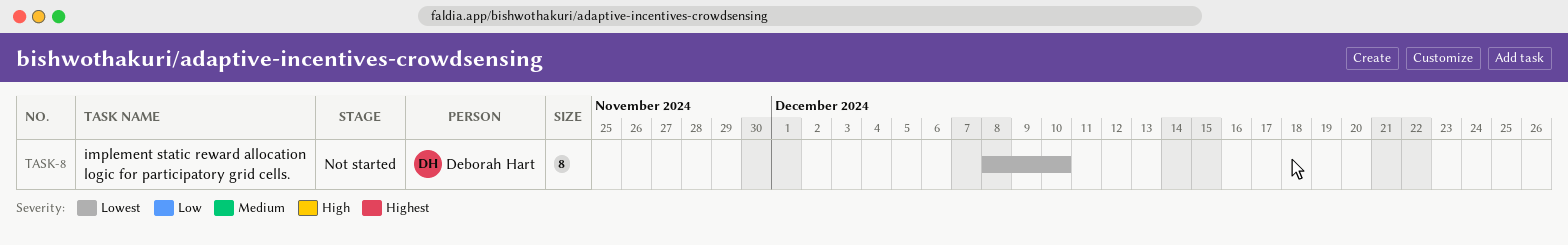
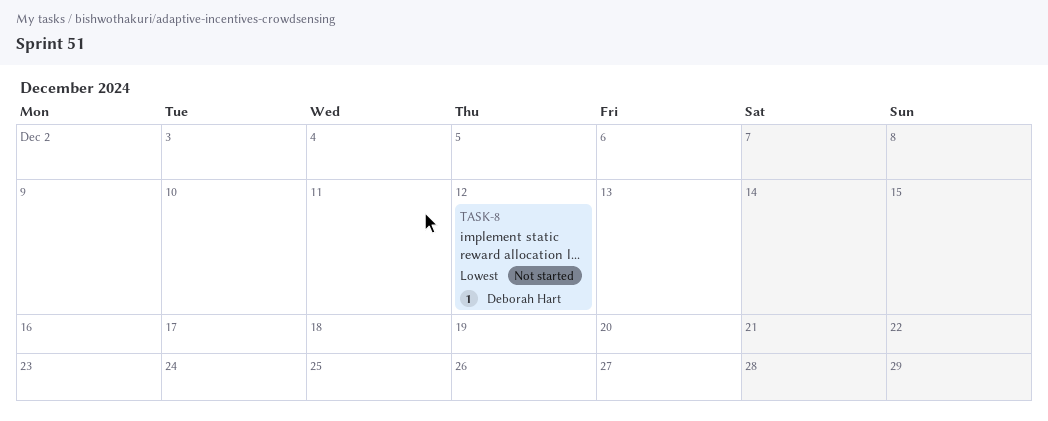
TASK-8, estimate: 8 -> 1
TASK-8, due: Dec 10 -> Dec 12

